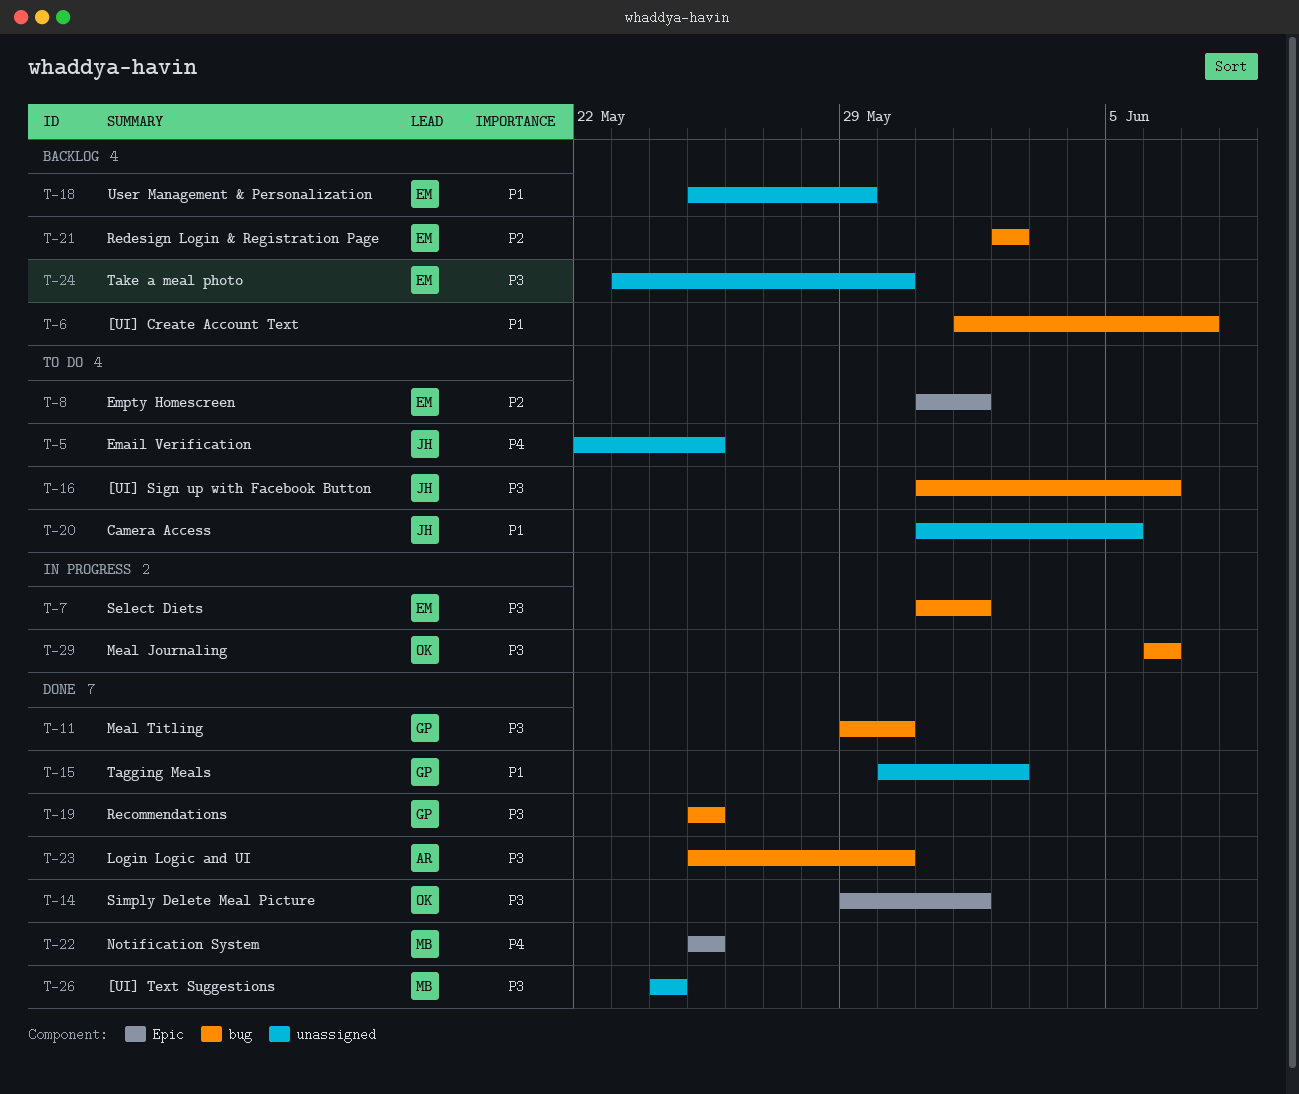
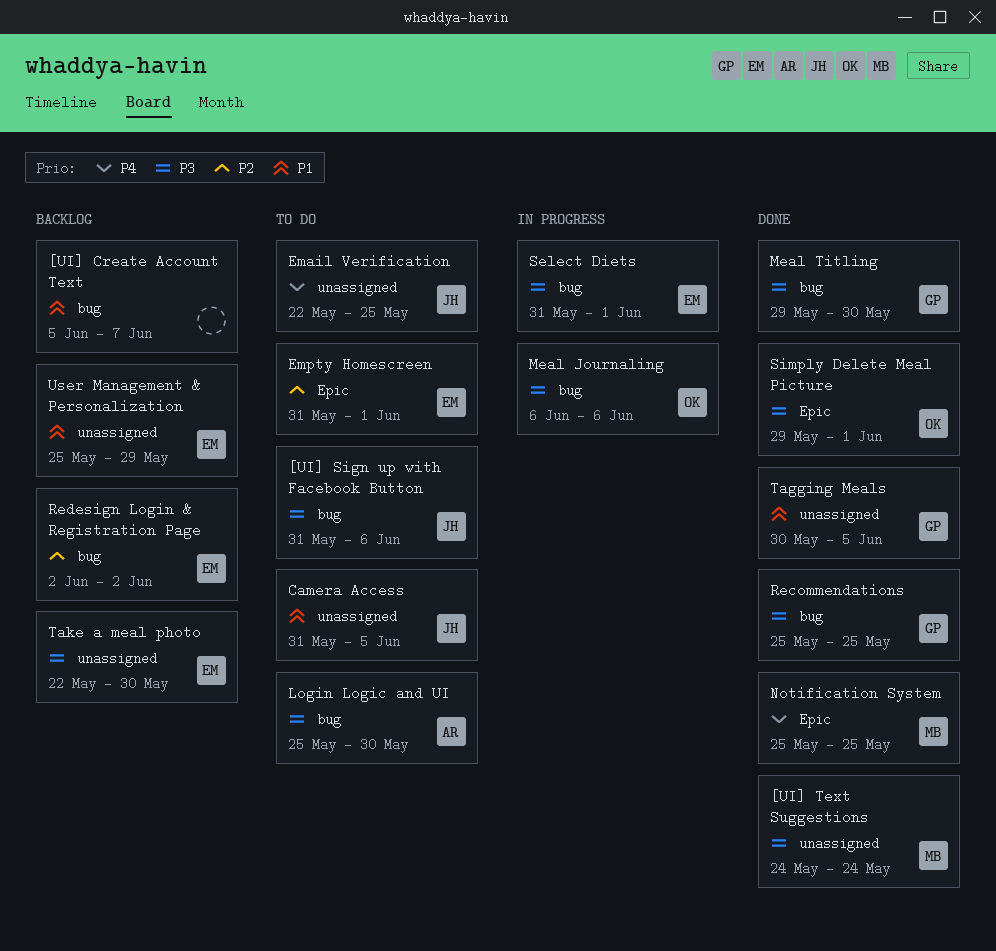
[UI] Create Account Text, start: Jun 1 -> Jun 5
Login Logic and UI, status: Done -> To do
Tagging Meals, due: Jun 2 -> Jun 5
Take a meal photo, start: May 23 -> May 22

